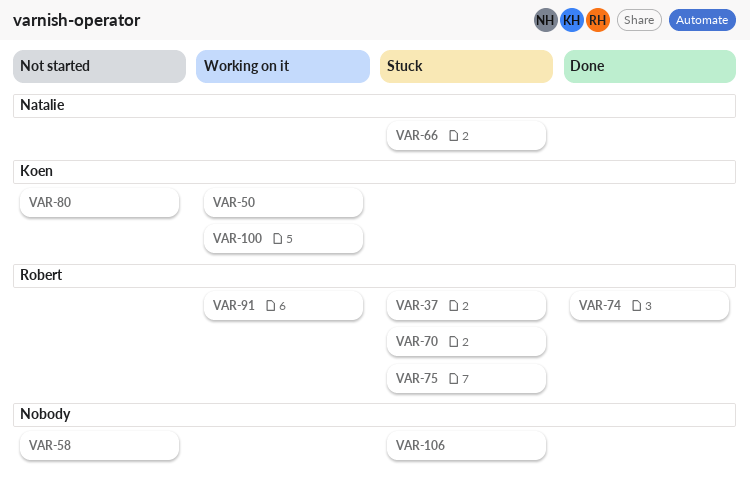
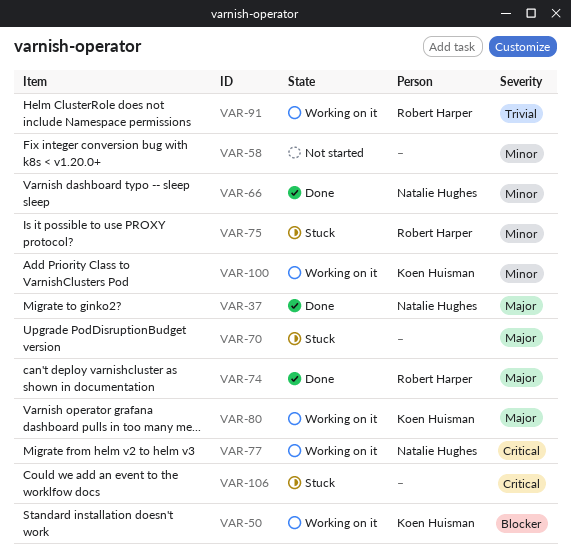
VAR-37, status: Stuck -> Done
VAR-37, owner: Robert Harper -> Natalie Hughes
VAR-66, status: Stuck -> Done
VAR-70, owner: Robert Harper -> none
VAR-77: none -> present
VAR-80, status: Not started -> Working on it

